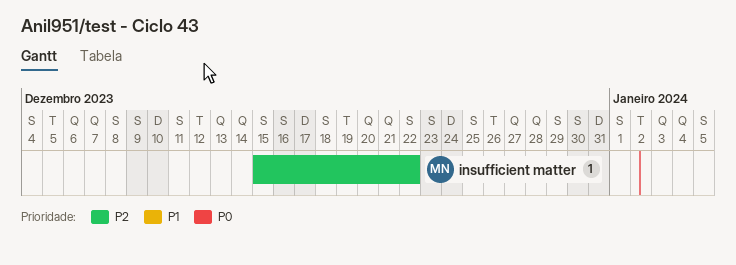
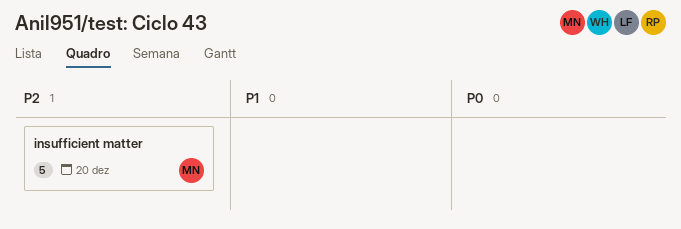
insufficient matter, estimate: 1 -> 5
insufficient matter, due: Dec 22 -> Dec 20

